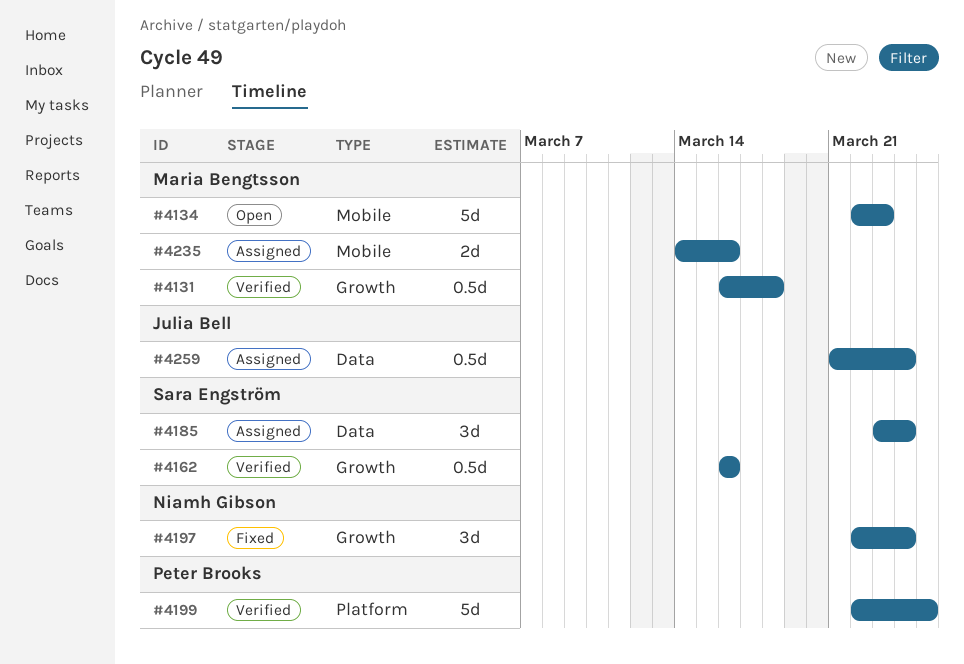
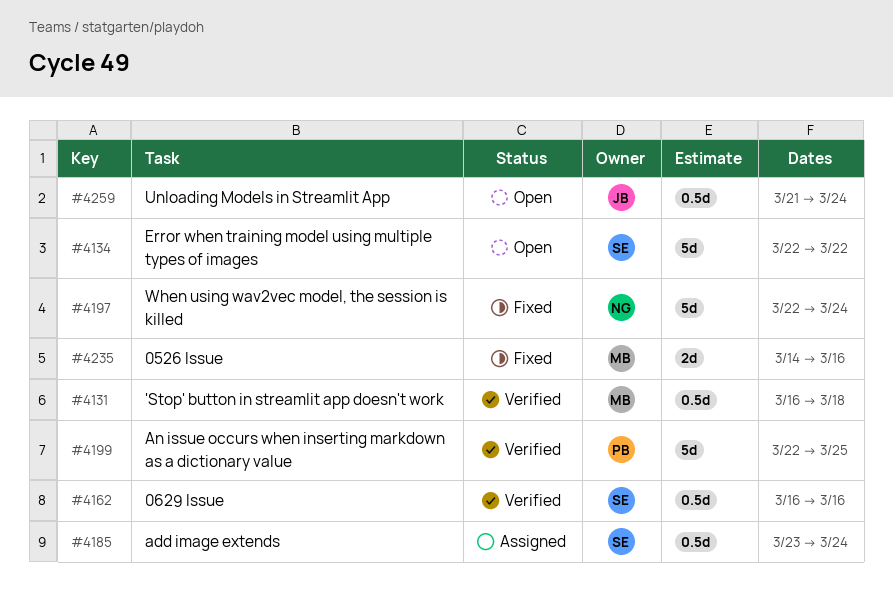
#4134, owner: Maria Bengtsson -> Sara Engström
#4134, due: Mar 23 -> Mar 22
#4185, estimate: 3d -> 0.5d
#4197, estimate: 3d -> 5d
#4235, status: Assigned -> Fixed
#4259, status: Assigned -> Open

